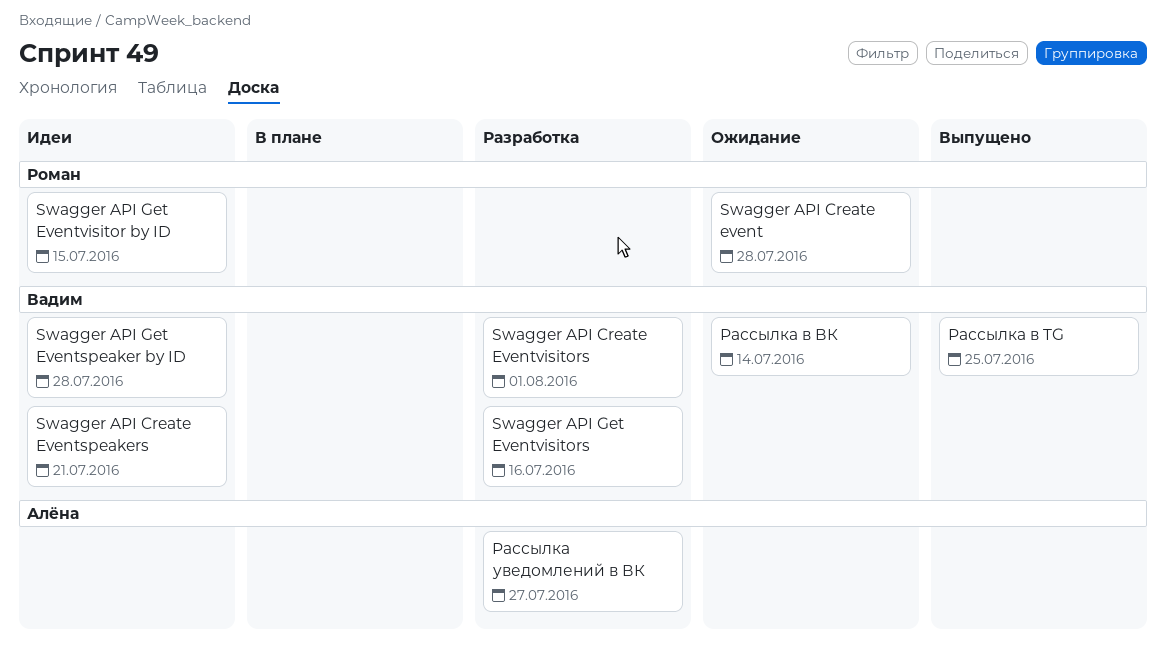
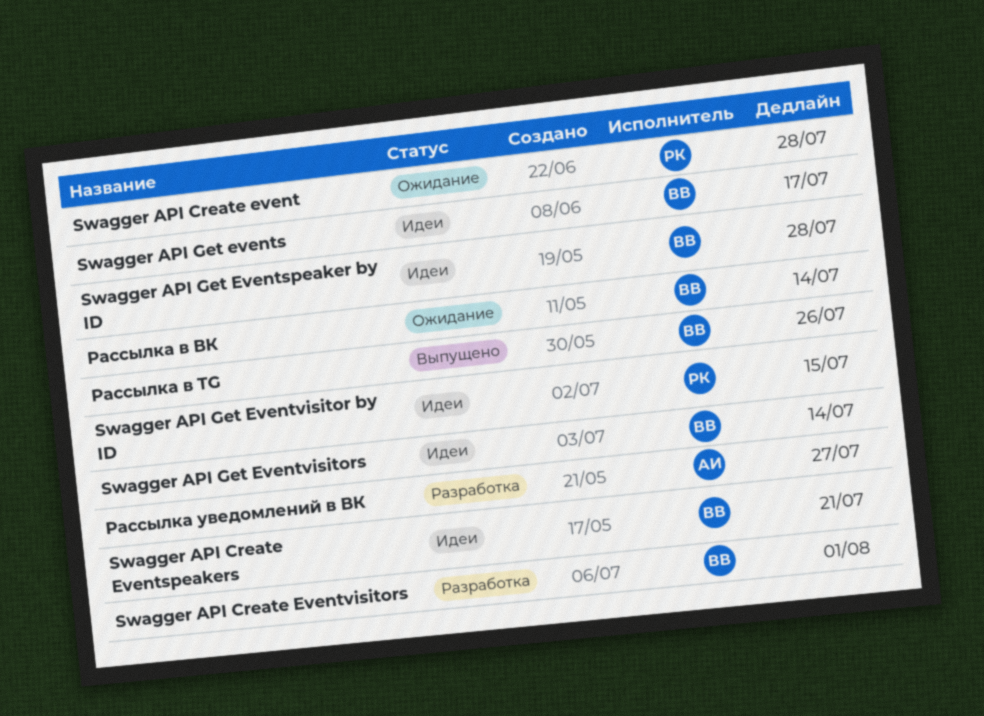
Swagger API Get events: none -> present
Swagger API Get Eventvisitors, status: Разработка -> Идеи
Swagger API Get Eventvisitors, due: Jul 16 -> Jul 14
Рассылка в TG, due: Jul 25 -> Jul 26

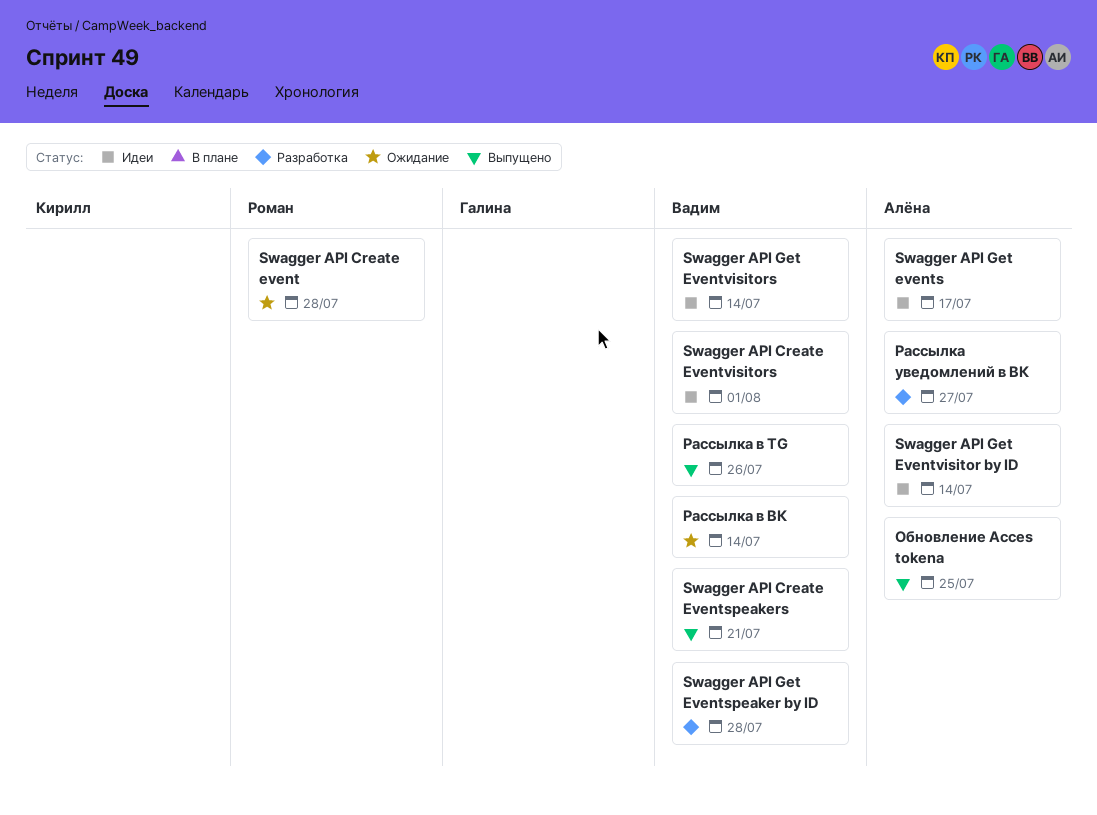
Swagger API Create Eventspeakers, status: Идеи -> Выпущено
Swagger API Create Eventvisitors, status: Разработка -> Идеи
Swagger API Get events, owner: Вадим -> Алёна
Swagger API Get Eventspeaker by ID, status: Идеи -> Разработка
Swagger API Get Eventvisitor by ID, owner: Роман -> Алёна
Swagger API Get Eventvisitor by ID, due: Jul 15 -> Jul 14
Обновление Acces tokena: none -> present

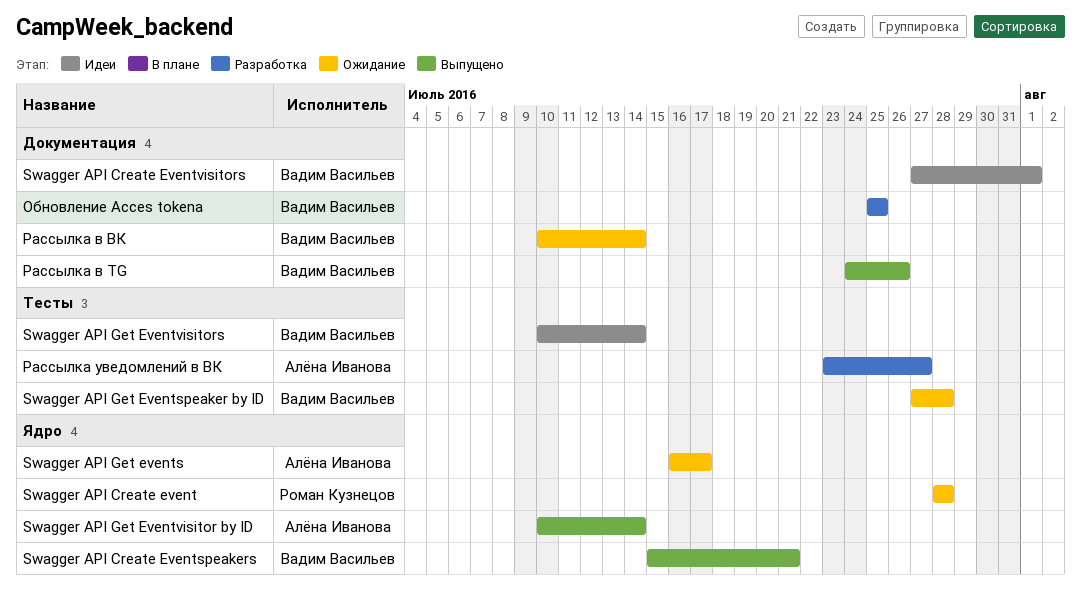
Swagger API Get events, status: Идеи -> Ожидание
Swagger API Get Eventspeaker by ID, status: Разработка -> Ожидание
Swagger API Get Eventvisitor by ID, status: Идеи -> Выпущено
Обновление Acces tokena, status: Выпущено -> Разработка
Обновление Acces tokena, owner: Алёна Иванова -> Вадим Васильев

